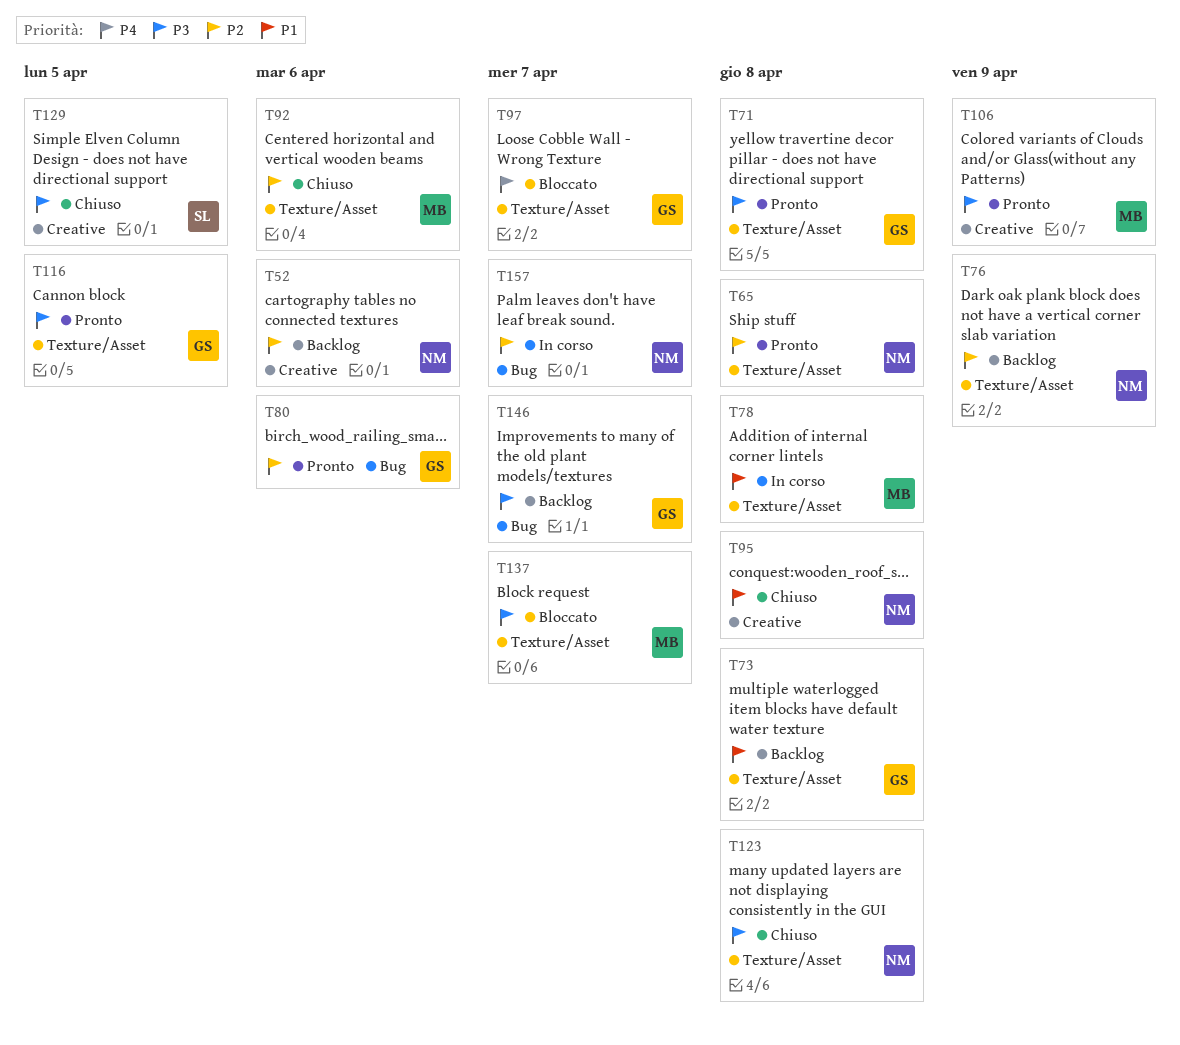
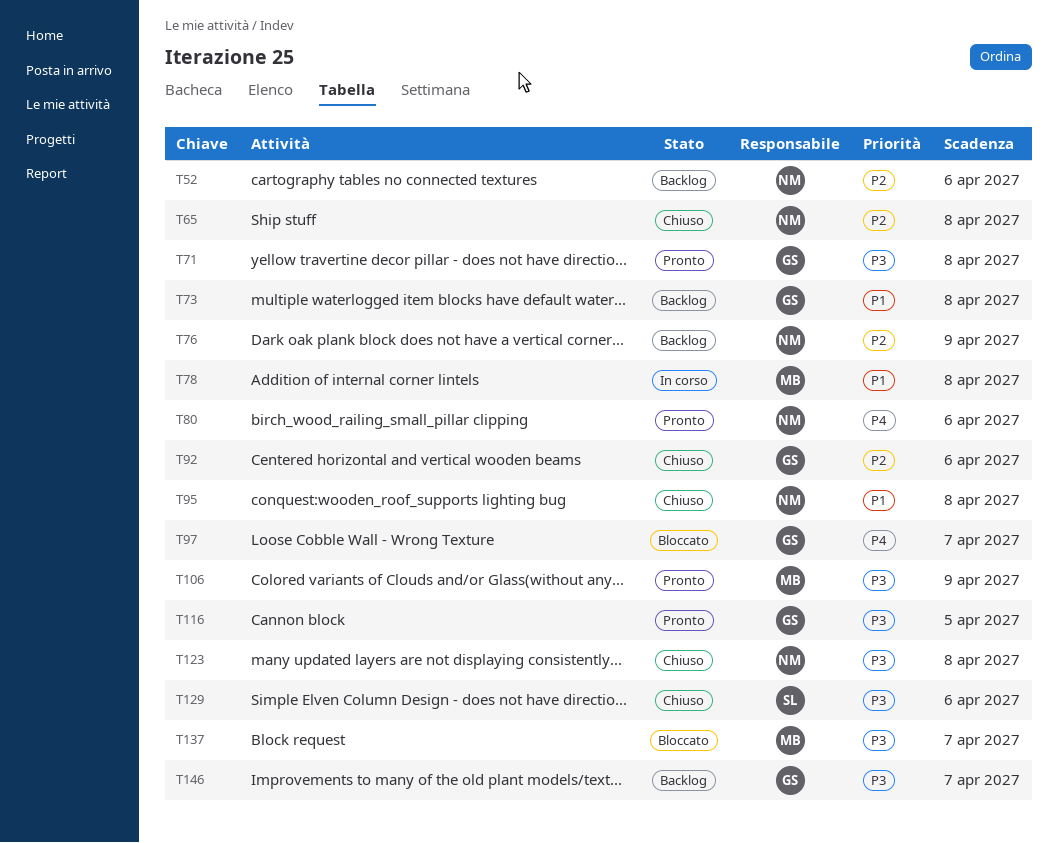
T65, status: Pronto -> Chiuso
T80, owner: GS -> NM
T80, priority: P2 -> P4
T92, owner: MB -> GS
T129, due: Apr 5 -> Apr 6
T157: present -> none

